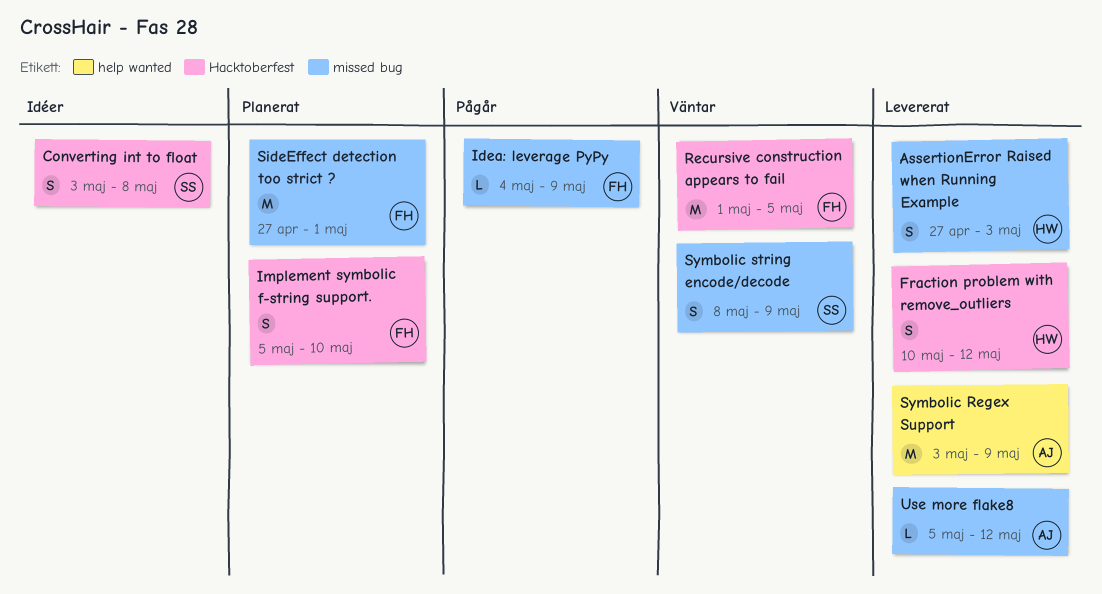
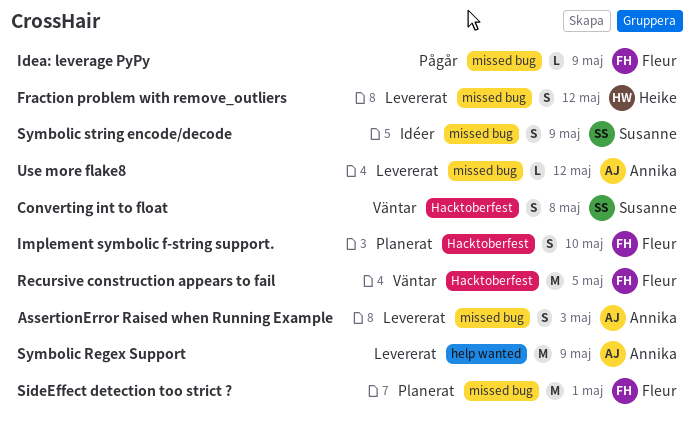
AssertionError Raised when Running Example, owner: Heike -> Annika
Converting int to float, status: Idéer -> Väntar
Fraction problem with remove_outliers, label: Hacktoberfest -> missed bug
Symbolic string encode/decode, status: Väntar -> Idéer

